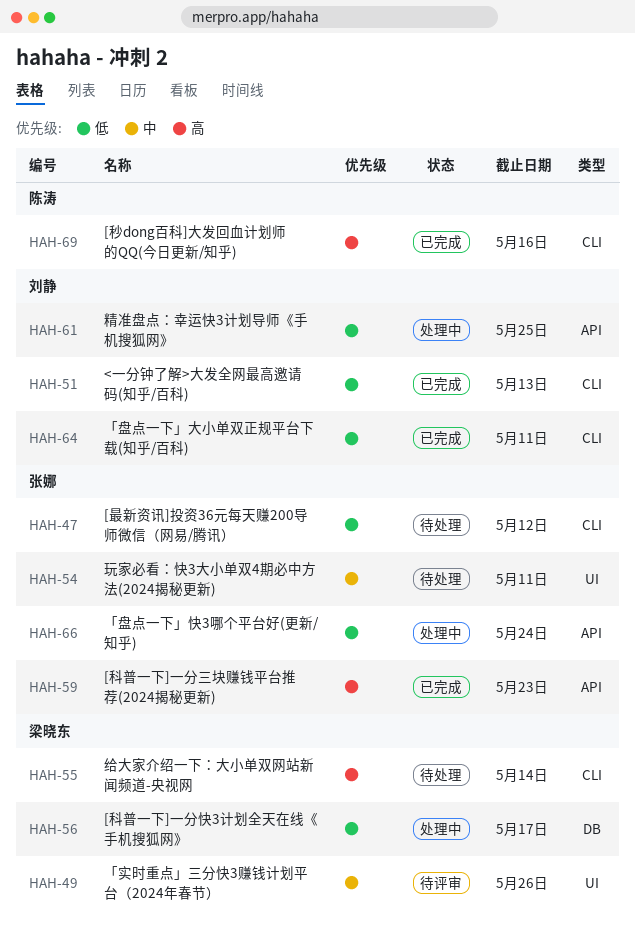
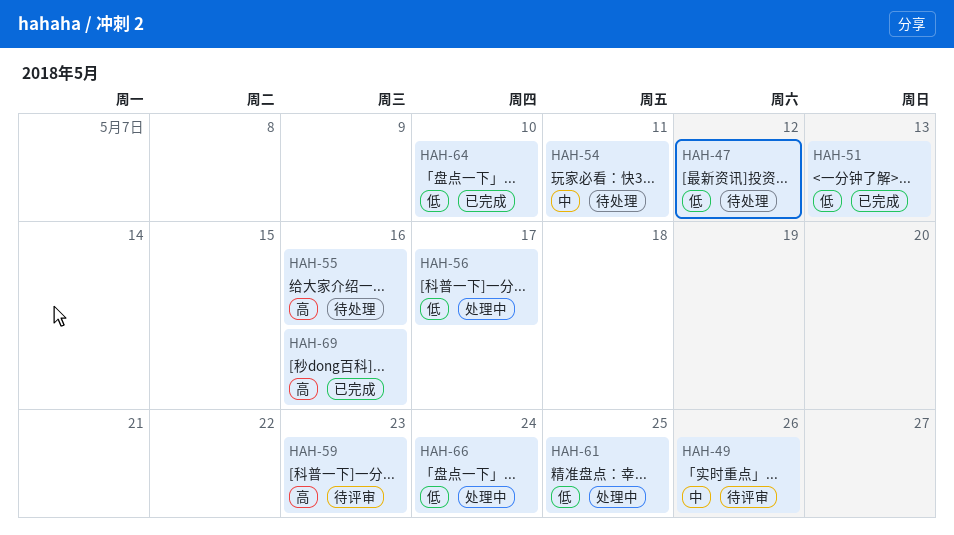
HAH-55, due: May 14 -> May 16
HAH-59, status: 已完成 -> 待评审
HAH-64, due: May 11 -> May 10

